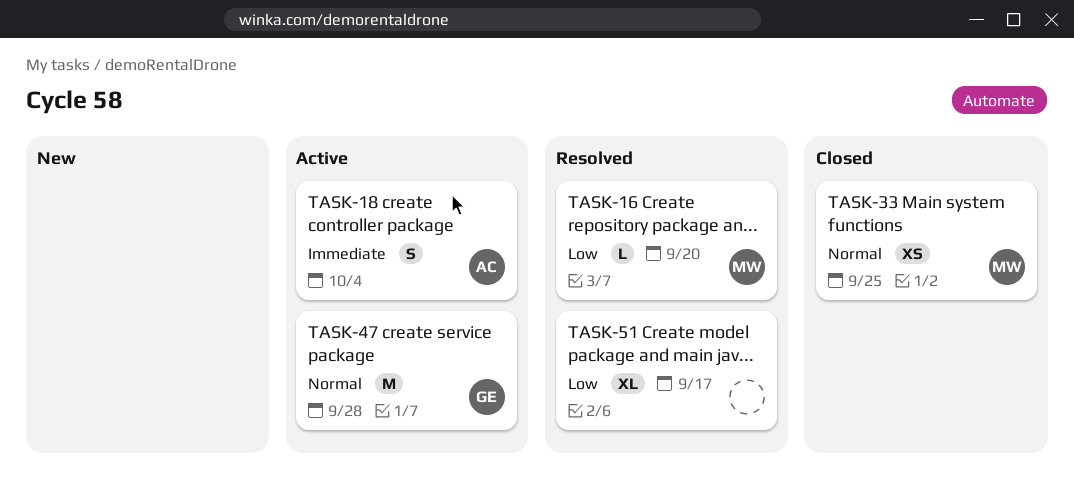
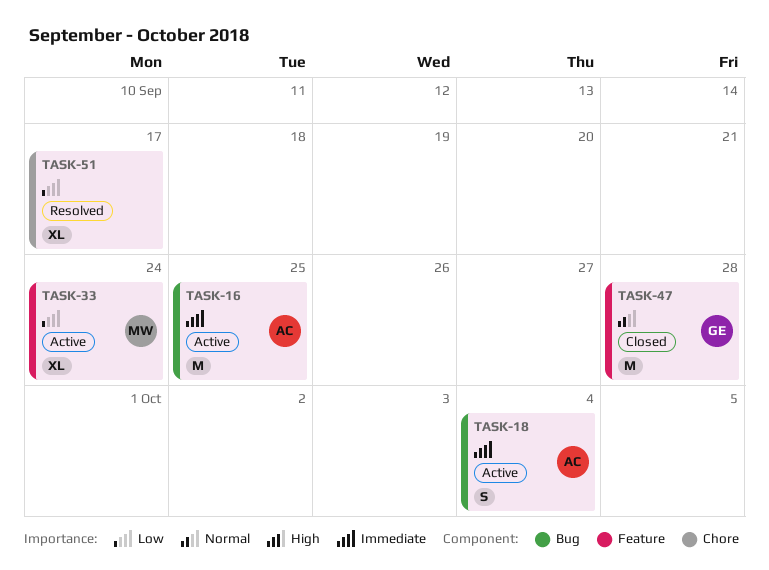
TASK-16, status: Resolved -> Active
TASK-16, owner: MW -> AC
TASK-16, priority: Low -> Immediate
TASK-16, estimate: L -> M
TASK-16, due: Sep 20 -> Sep 25
TASK-33, status: Closed -> Active
TASK-33, priority: Normal -> Low
TASK-33, estimate: XS -> XL
TASK-33, due: Sep 25 -> Sep 24
TASK-47, status: Active -> Closed

